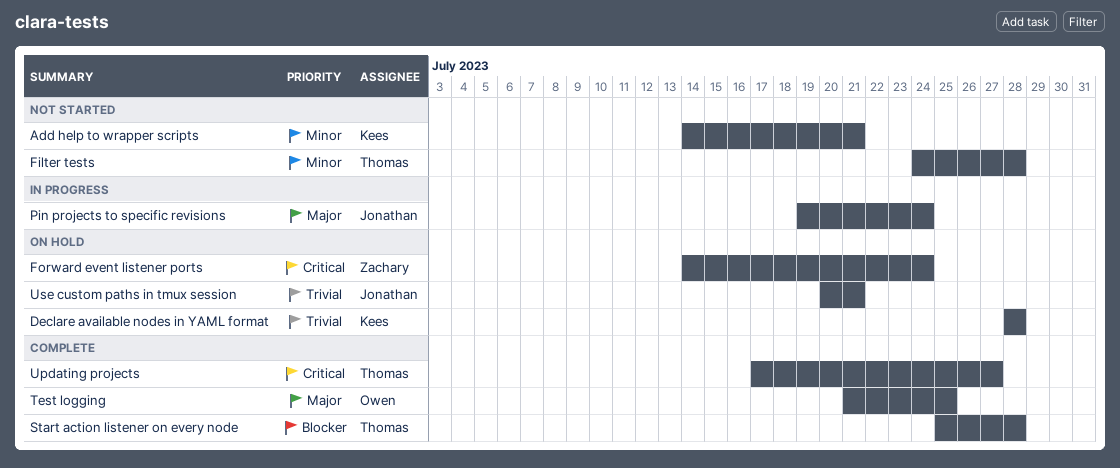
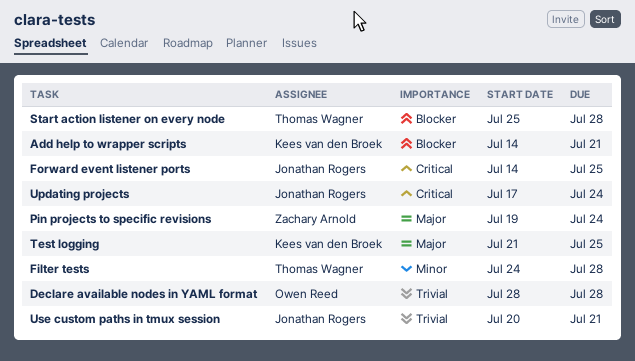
Add help to wrapper scripts, priority: Minor -> Blocker
Declare available nodes in YAML format, owner: Kees van den Broek -> Owen Reed
Forward event listener ports, owner: Zachary Arnold -> Jonathan Rogers
Forward event listener ports, due: Jul 24 -> Jul 25
Pin projects to specific revisions, owner: Jonathan Rogers -> Zachary Arnold
Test logging, owner: Owen Reed -> Kees van den Broek
Updating projects, owner: Thomas Wagner -> Jonathan Rogers
Updating projects, due: Jul 27 -> Jul 24

